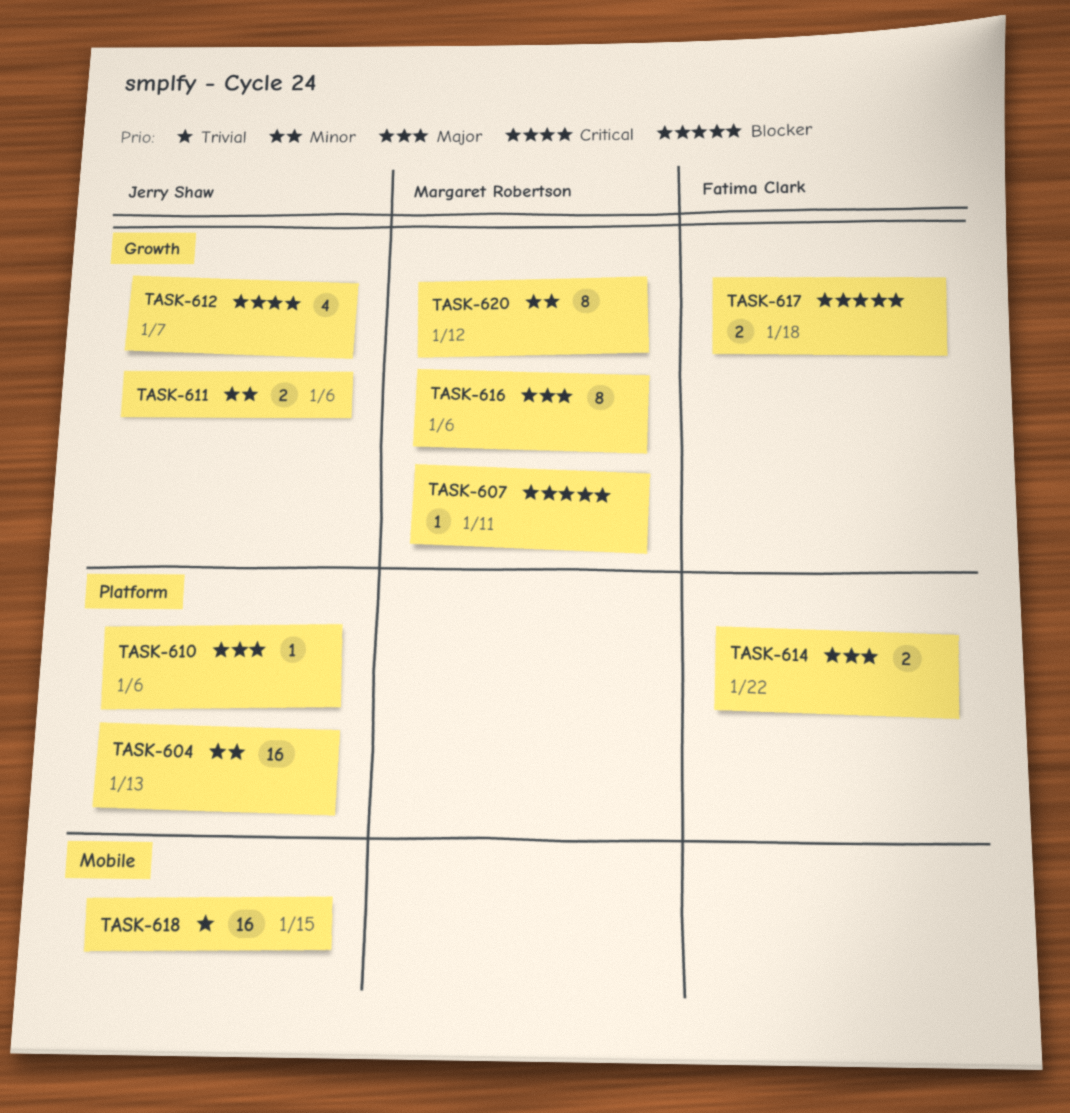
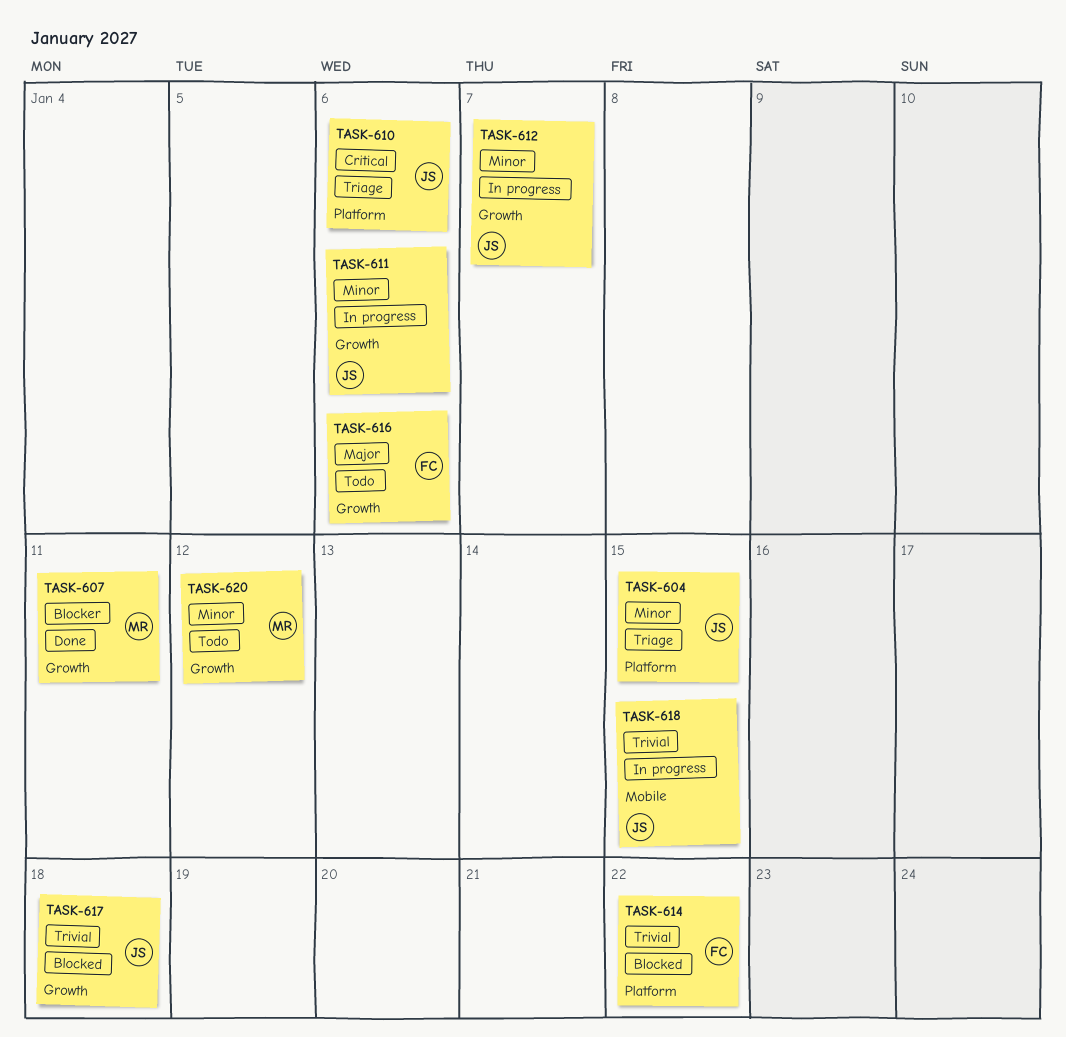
TASK-604, due: Jan 13 -> Jan 15
TASK-610, priority: Major -> Critical
TASK-612, priority: Critical -> Minor
TASK-614, priority: Major -> Trivial
TASK-616, owner: Margaret Robertson -> Fatima Clark
TASK-617, owner: Fatima Clark -> Jerry Shaw
TASK-617, priority: Blocker -> Trivial

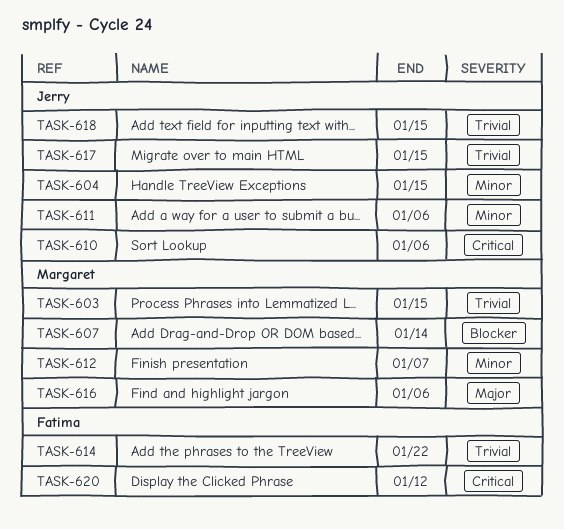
TASK-603: none -> present
TASK-607, due: Jan 11 -> Jan 14
TASK-612, owner: Jerry -> Margaret
TASK-616, owner: Fatima -> Margaret
TASK-617, due: Jan 18 -> Jan 15
TASK-620, owner: Margaret -> Fatima
TASK-620, priority: Minor -> Critical

